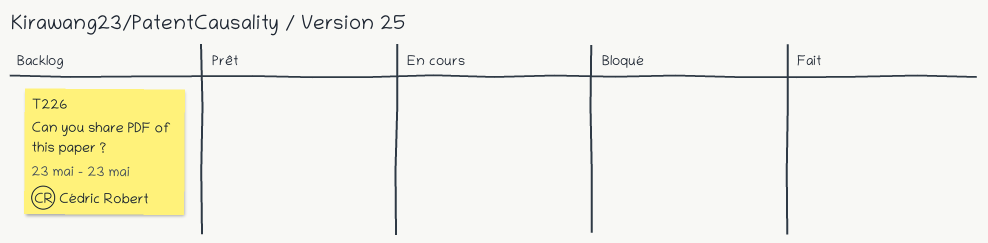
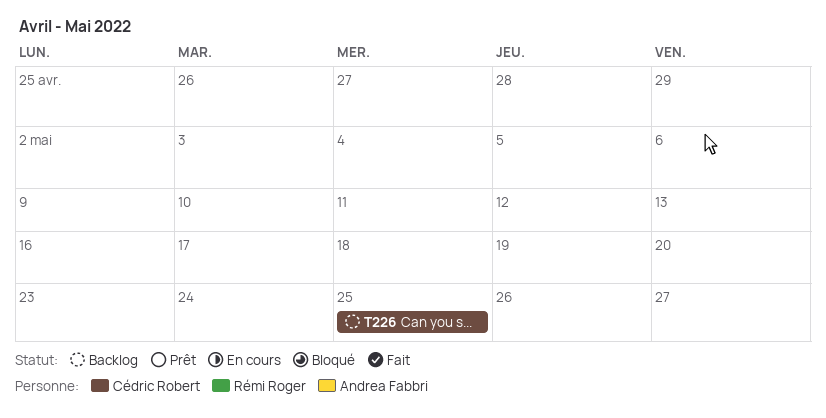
T226, start: May 23 -> May 25
T226, due: May 23 -> May 25

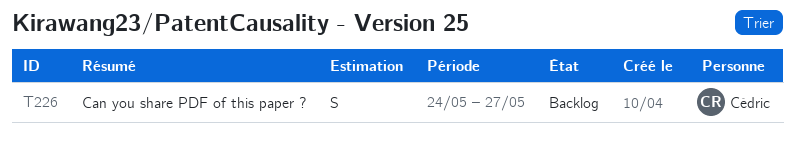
T226, start: May 25 -> May 24
T226, due: May 25 -> May 27

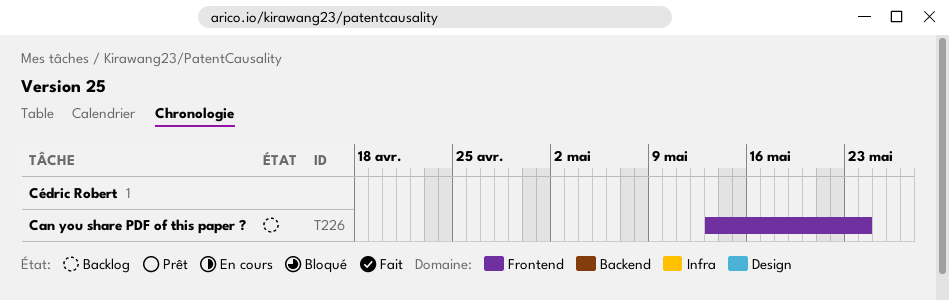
T226, start: May 24 -> May 13
T226, due: May 27 -> May 24

